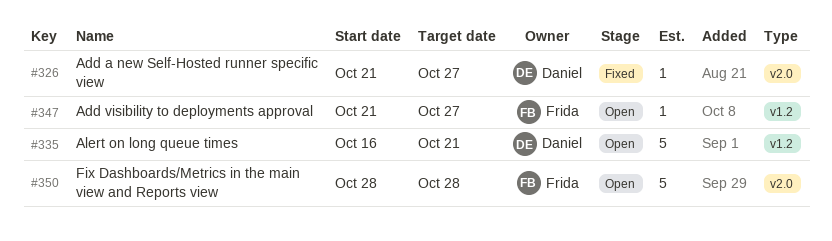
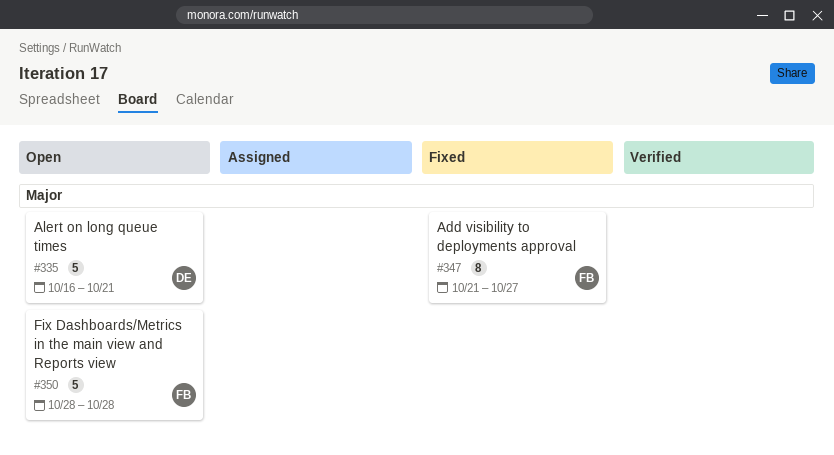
#326: present -> none
#347, status: Open -> Fixed
#347, estimate: 1 -> 8

